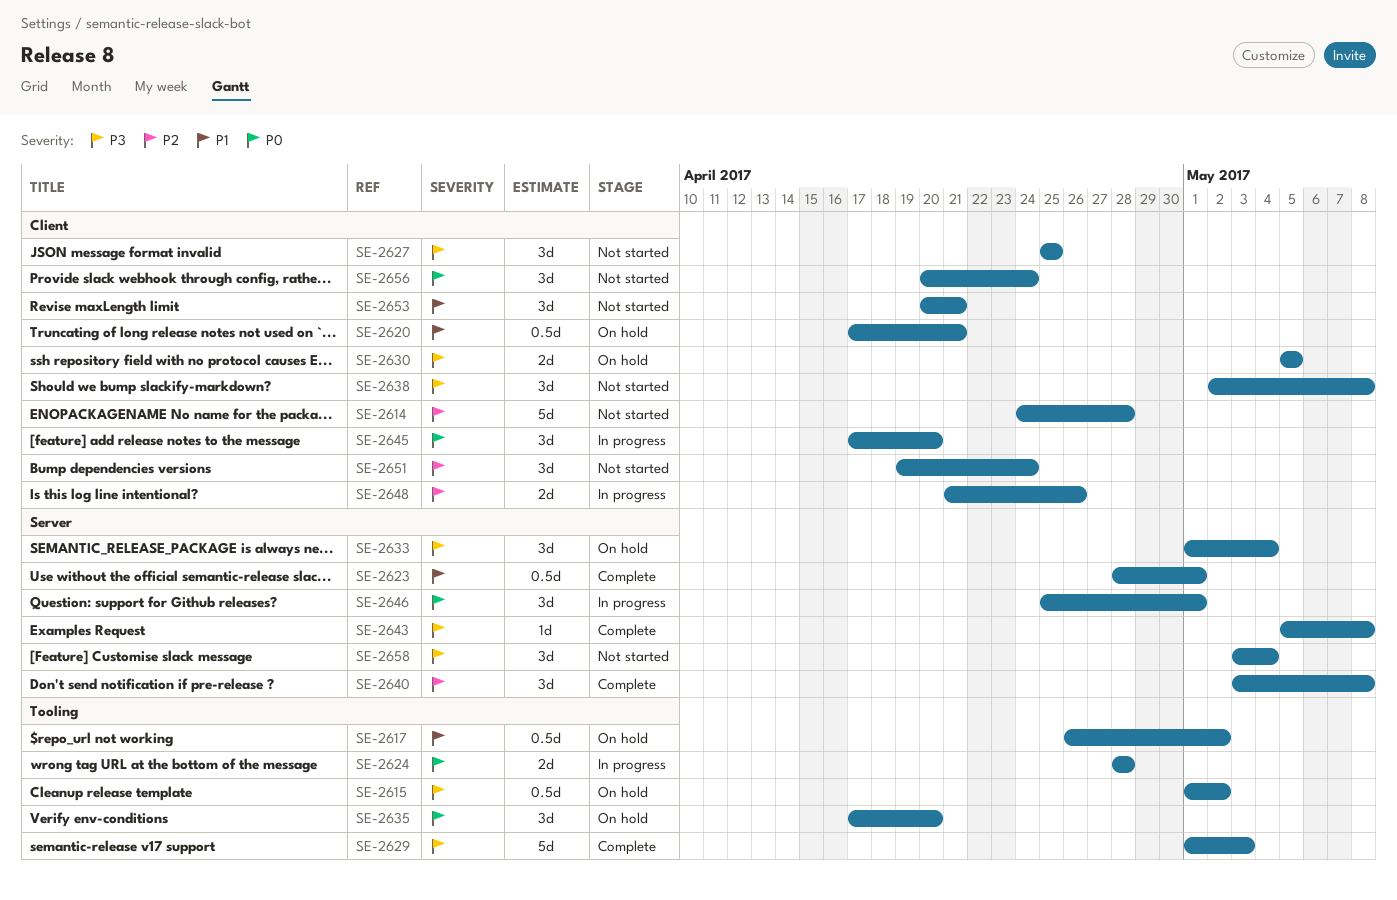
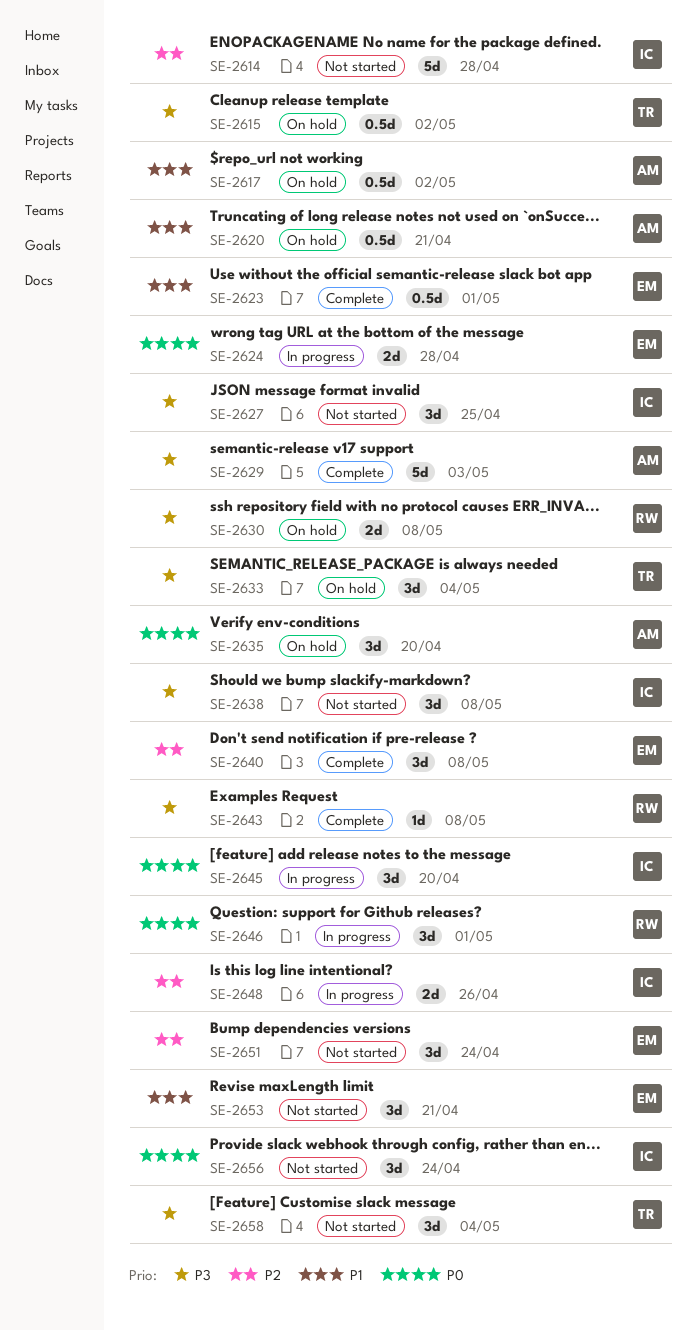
SE-2630, due: May 5 -> May 8

